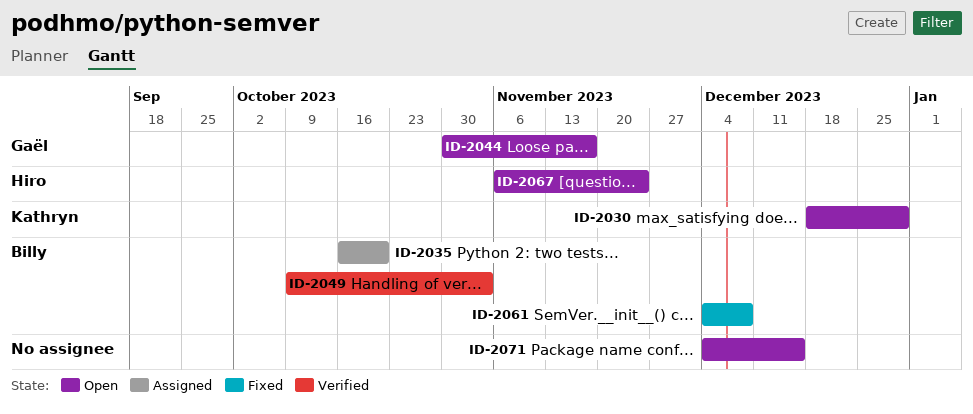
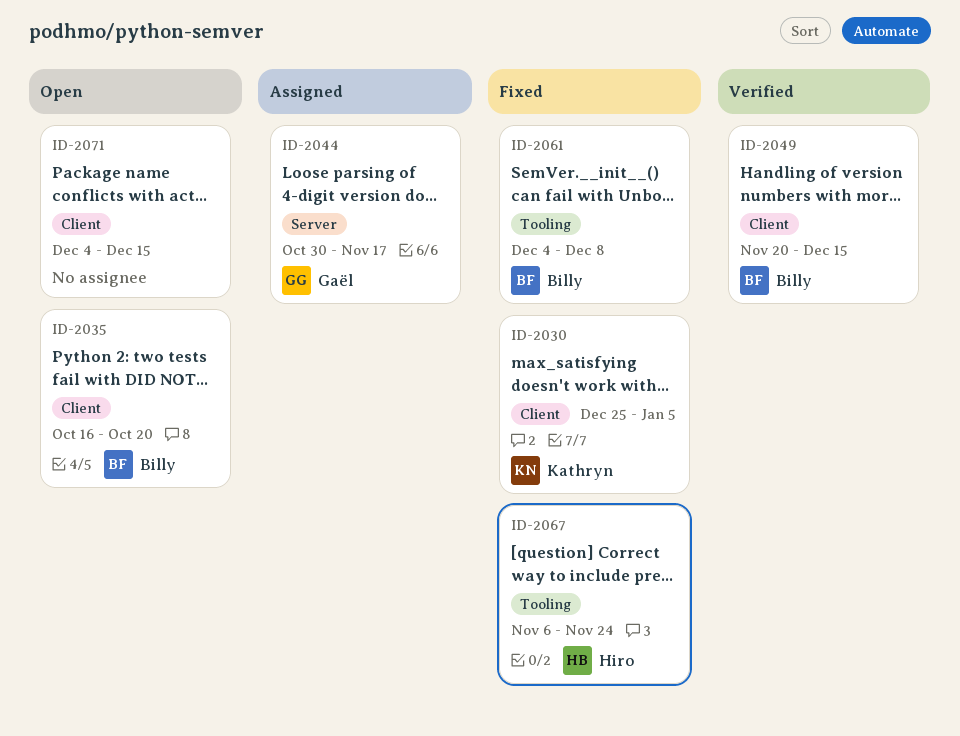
ID-2030, status: Open -> Fixed
ID-2030, start: Dec 18 -> Dec 25
ID-2030, due: Dec 29 -> Jan 5
ID-2035, status: Assigned -> Open
ID-2044, status: Open -> Assigned
ID-2049, start: Oct 9 -> Nov 20
ID-2049, due: Nov 3 -> Dec 15
ID-2067, status: Open -> Fixed

